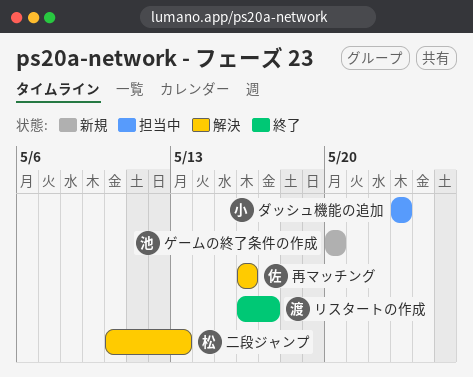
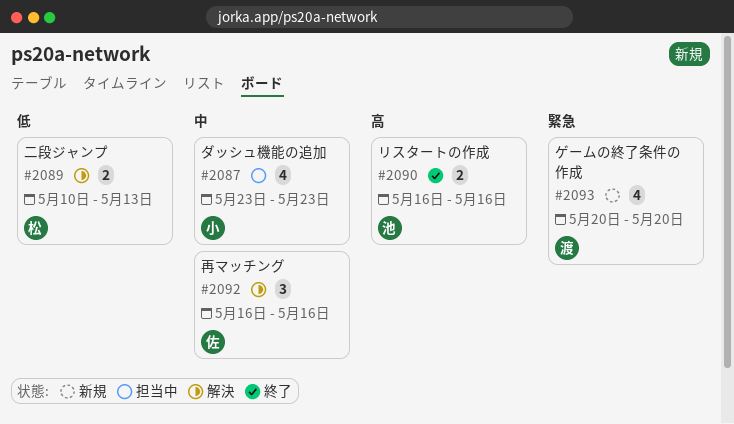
ゲームの終了条件の作成, owner: 池 -> 渡
リスタートの作成, owner: 渡 -> 池
リスタートの作成, due: May 17 -> May 16

